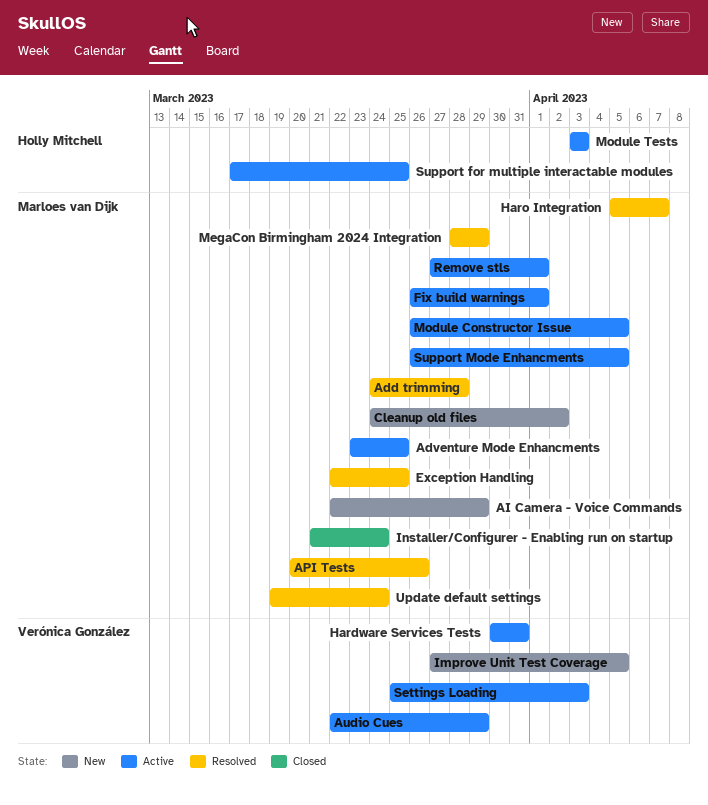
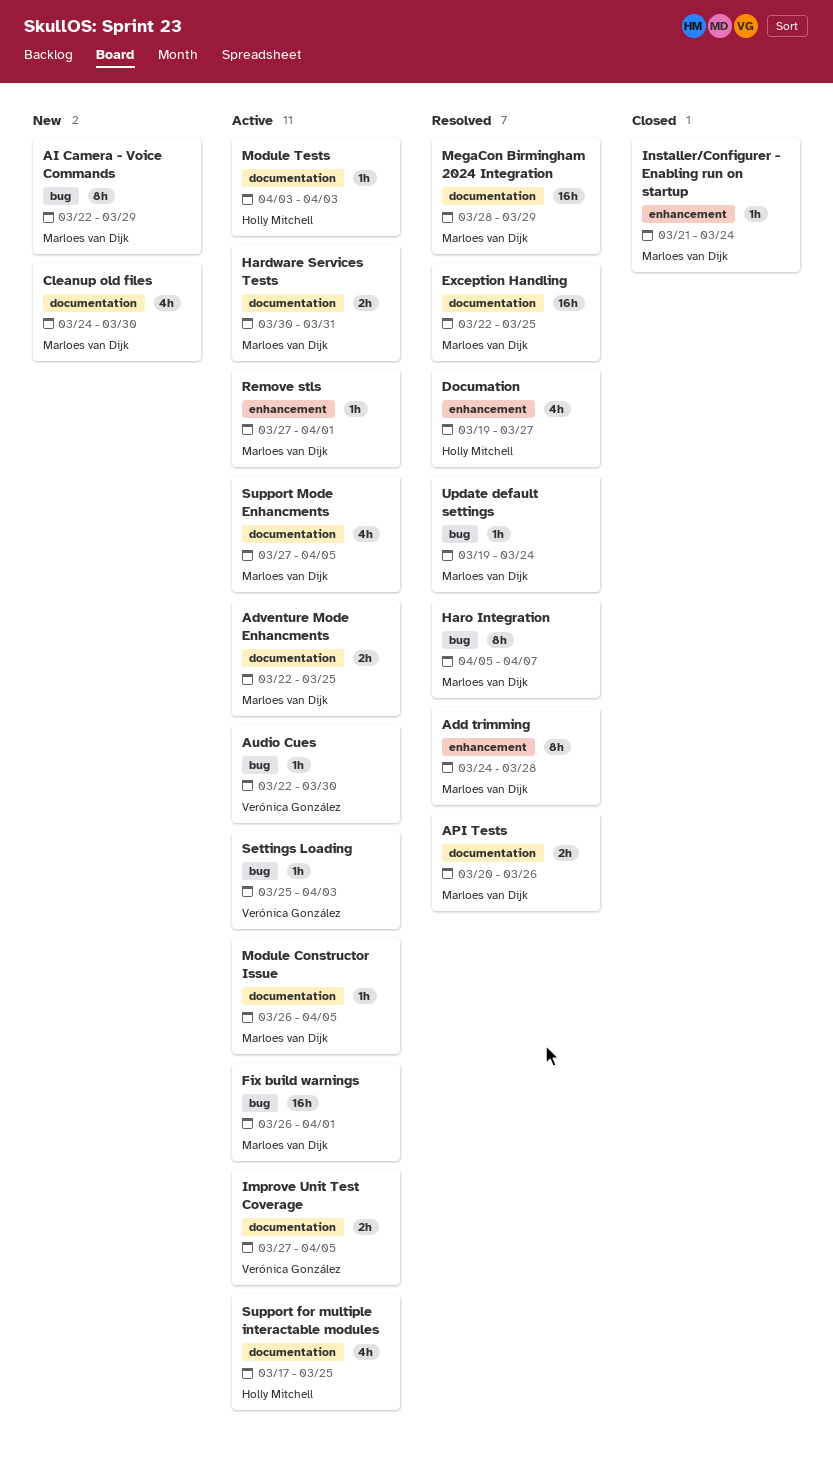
Adventure Mode Enhancments, start: Mar 23 -> Mar 22
Audio Cues, due: Mar 29 -> Mar 30
Cleanup old files, due: Apr 2 -> Mar 30
Documation: none -> present
Hardware Services Tests, owner: Verónica González -> Marloes van Dijk
Improve Unit Test Coverage, status: New -> Active
Support Mode Enhancments, start: Mar 26 -> Mar 27

